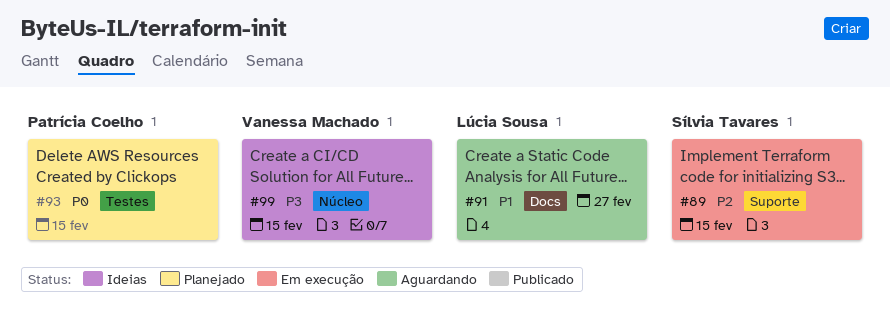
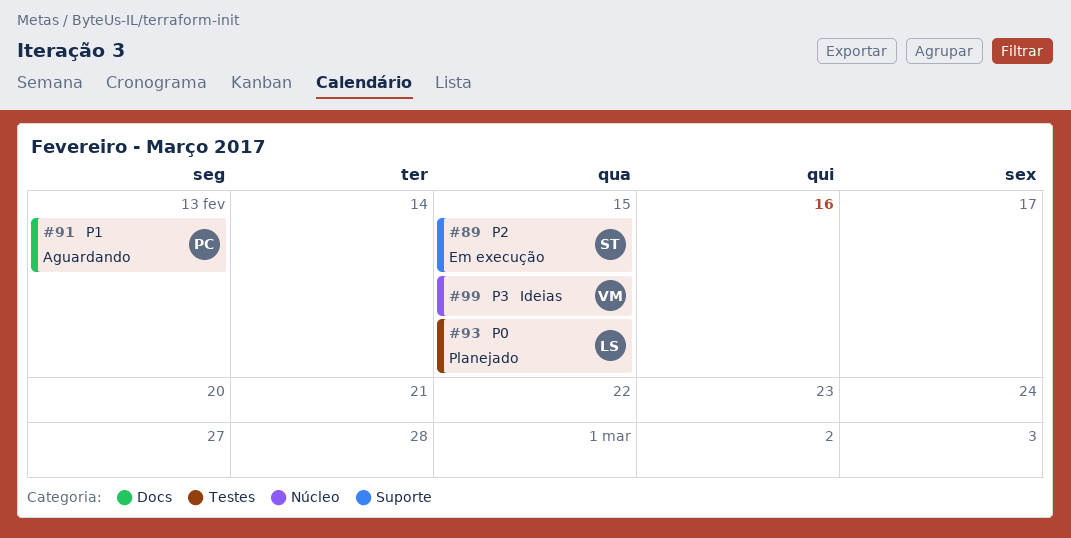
#91, owner: Lúcia Sousa -> Patrícia Coelho
#91, due: Feb 27 -> Feb 13
#93, owner: Patrícia Coelho -> Lúcia Sousa

